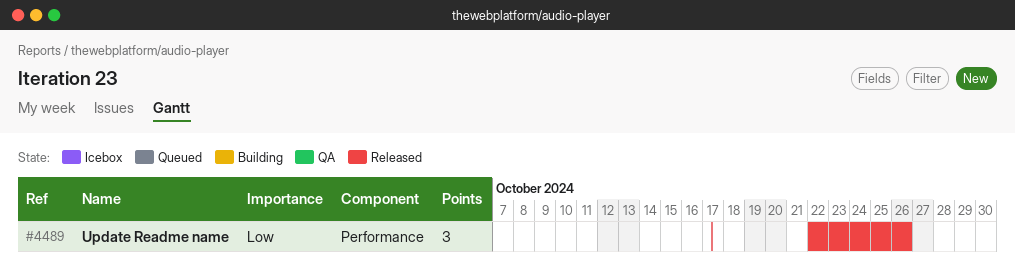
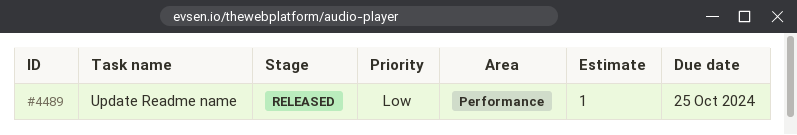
#4489, estimate: 3 -> 1
#4489, due: Oct 26 -> Oct 25

